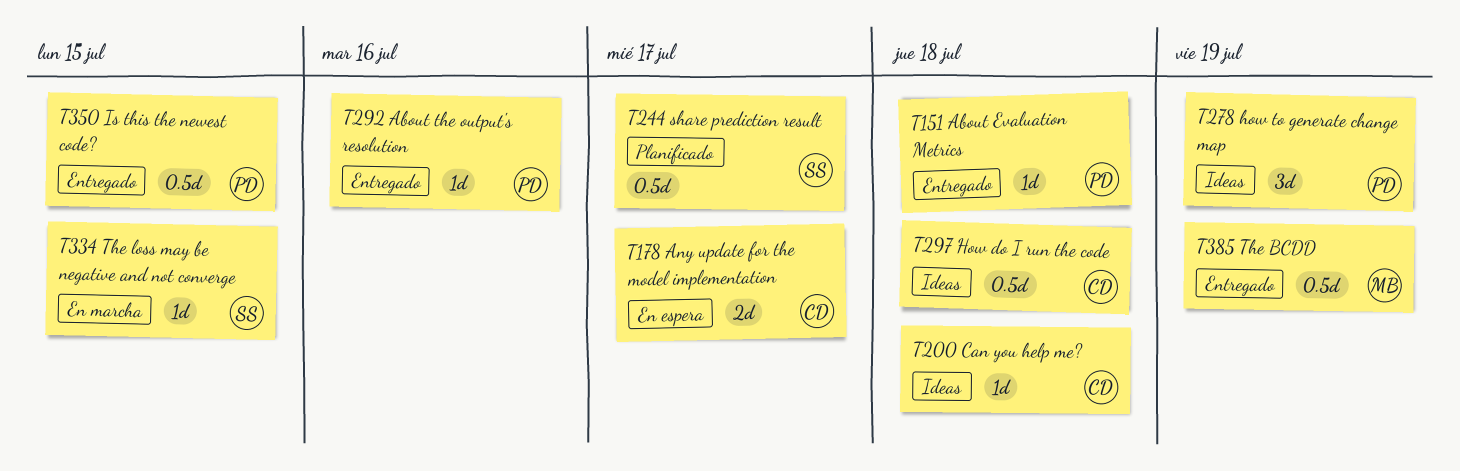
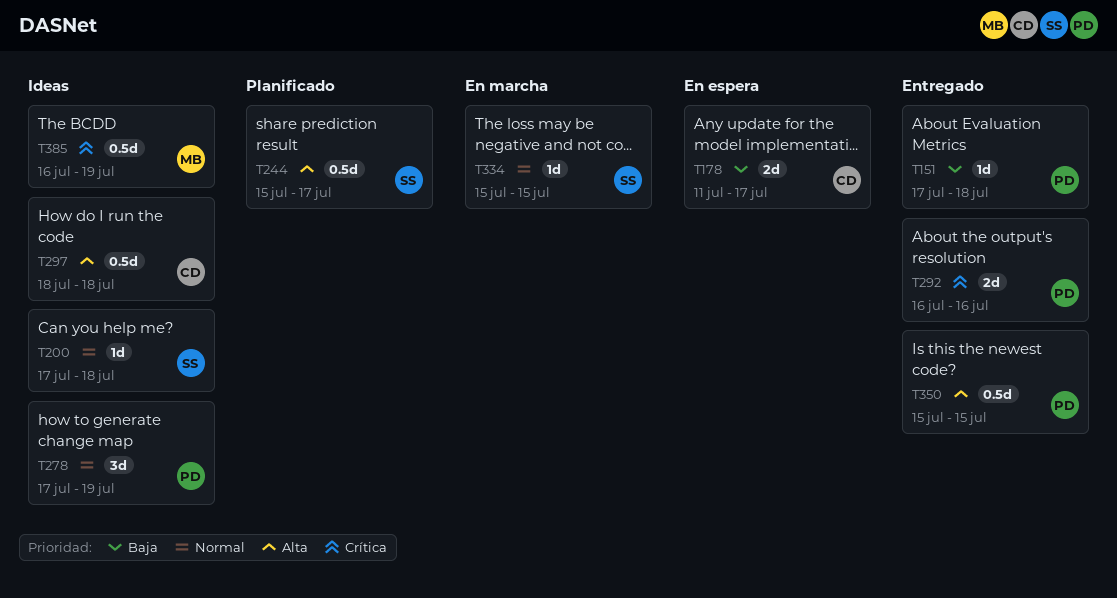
T200, owner: CD -> SS
T292, estimate: 1d -> 2d
T385, status: Entregado -> Ideas

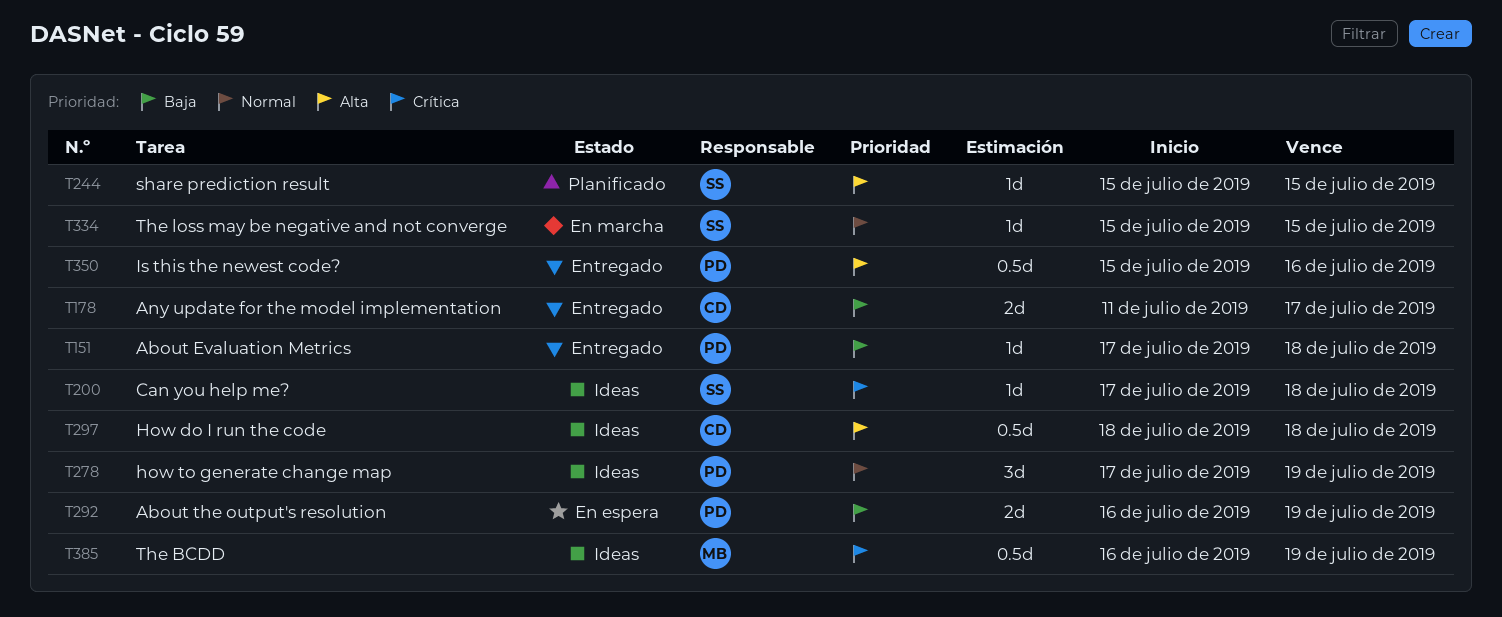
T178, status: En espera -> Entregado
T200, priority: Normal -> Crítica
T244, estimate: 0.5d -> 1d
T244, due: Jul 17 -> Jul 15
T292, status: Entregado -> En espera
T292, priority: Crítica -> Baja
T292, due: Jul 16 -> Jul 19
T350, due: Jul 15 -> Jul 16

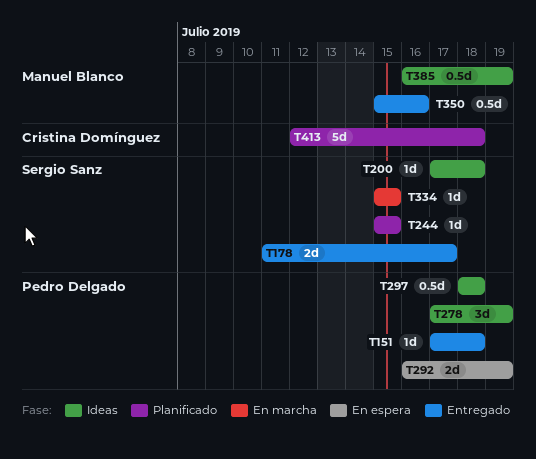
T178, owner: Cristina Domínguez -> Sergio Sanz
T297, owner: Cristina Domínguez -> Pedro Delgado
T350, owner: Pedro Delgado -> Manuel Blanco
T413: none -> present

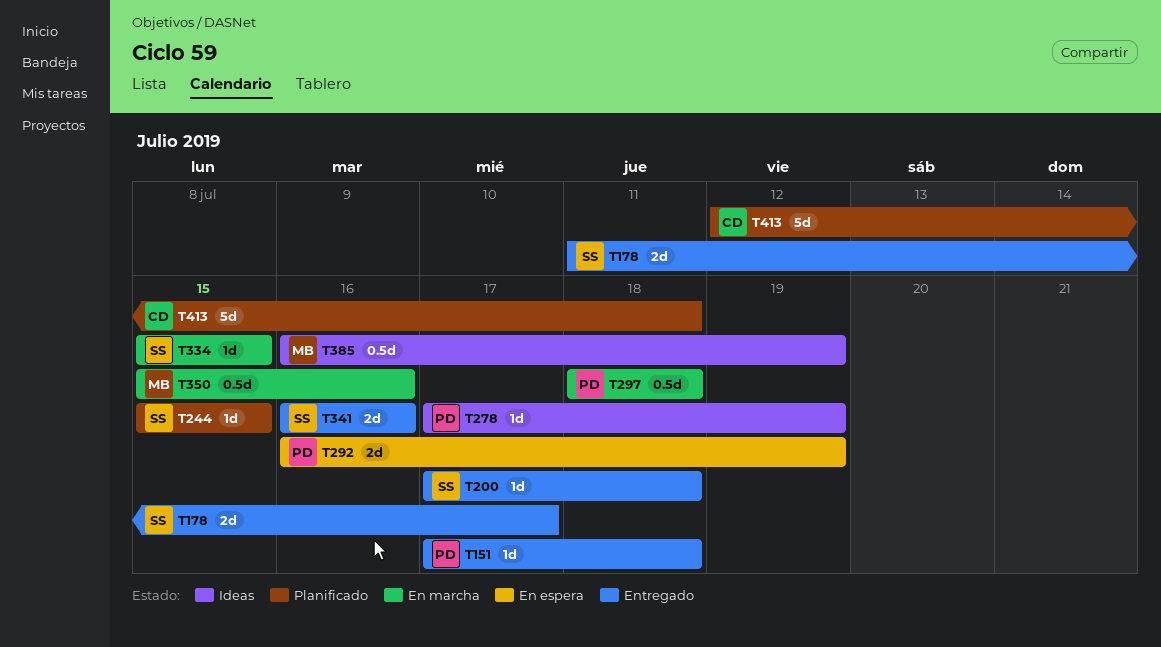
T200, status: Ideas -> Entregado
T278, estimate: 3d -> 1d
T297, status: Ideas -> En marcha
T341: none -> present
T350, status: Entregado -> En marcha

